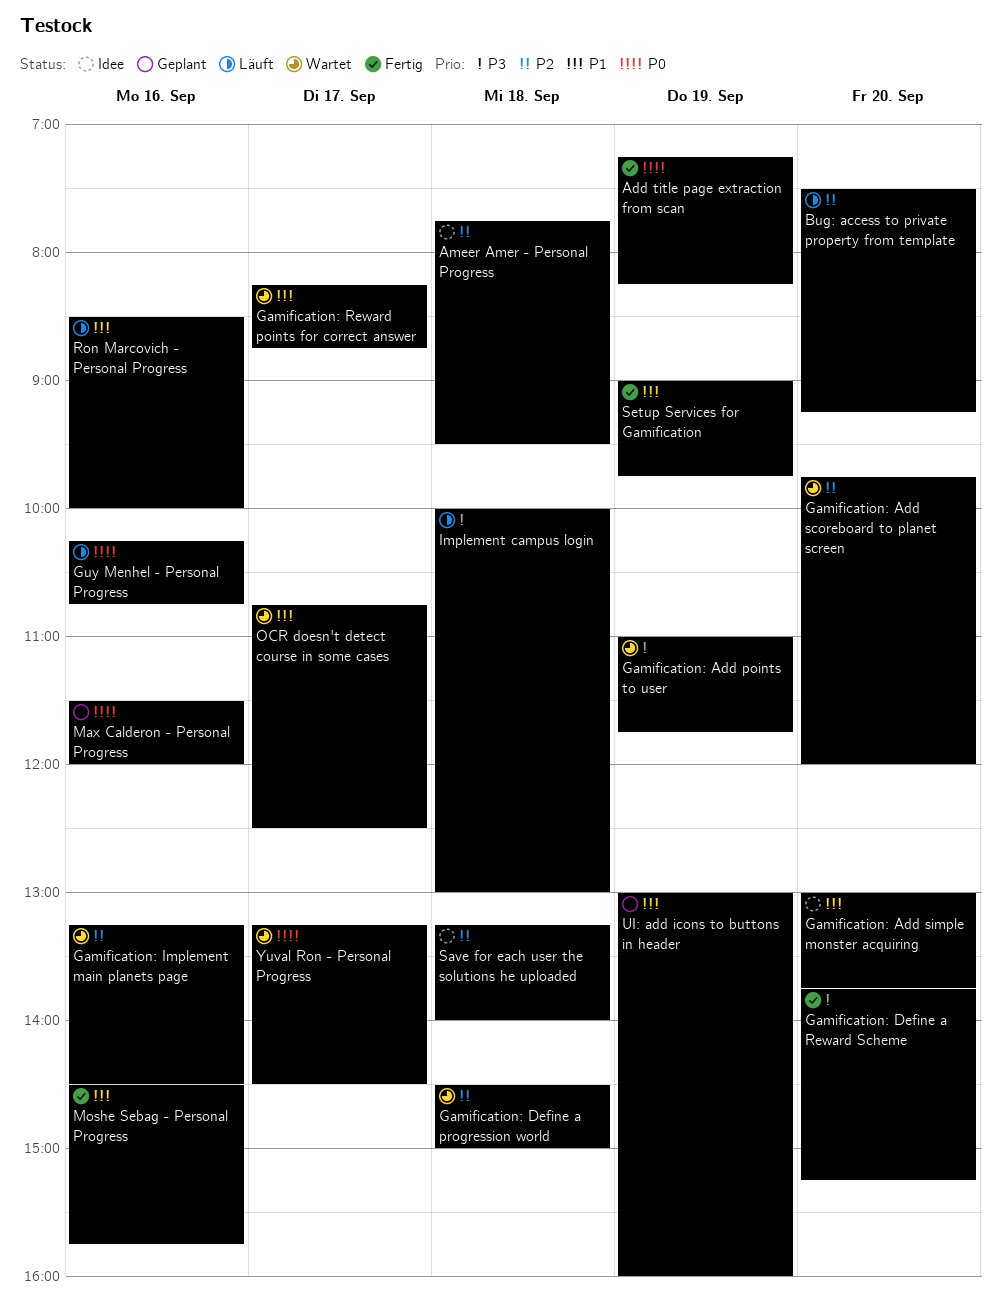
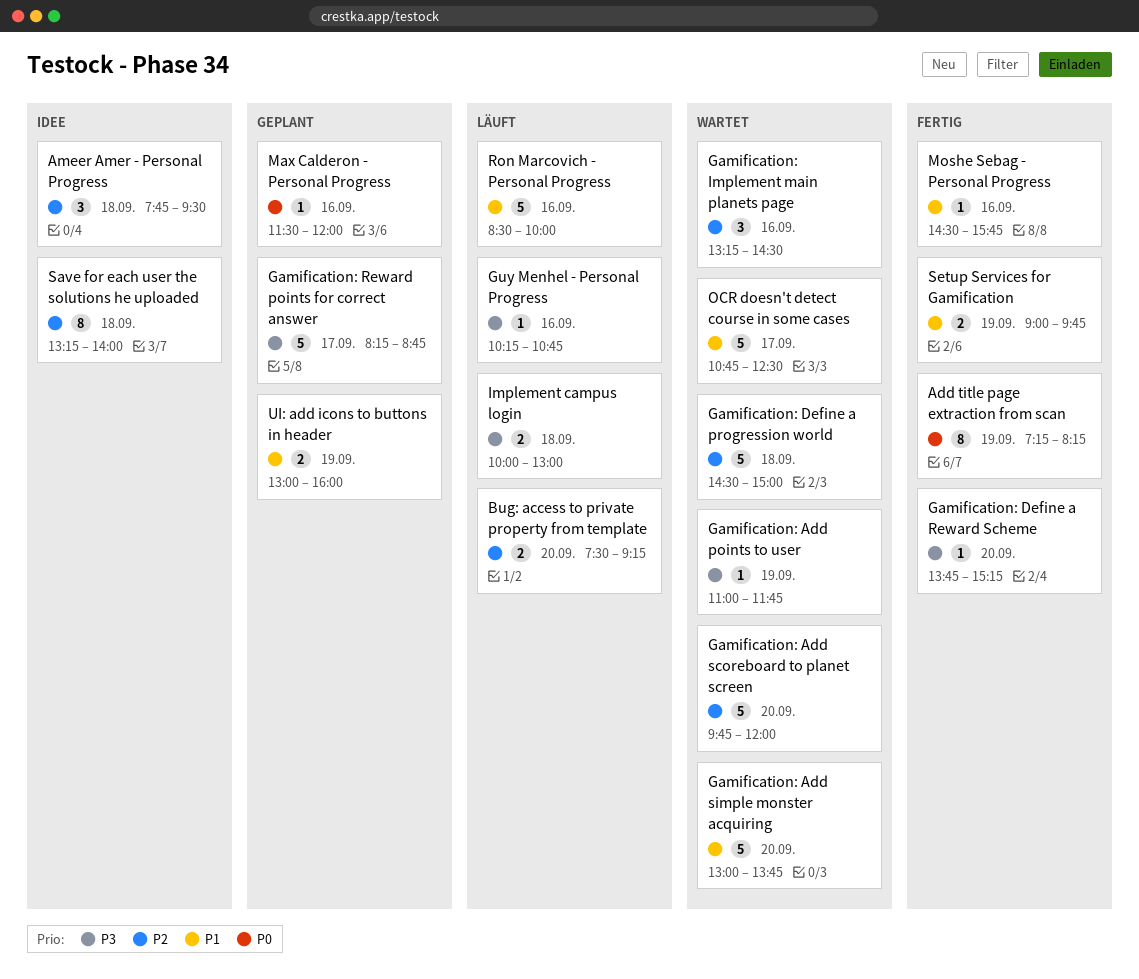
Gamification: Add simple monster acquiring, status: Idee -> Wartet
Gamification: Reward points for correct answer, status: Wartet -> Geplant
Gamification: Reward points for correct answer, priority: P1 -> P3
Guy Menhel - Personal Progress, priority: P0 -> P3
Yuval Ron - Personal Progress: present -> none

